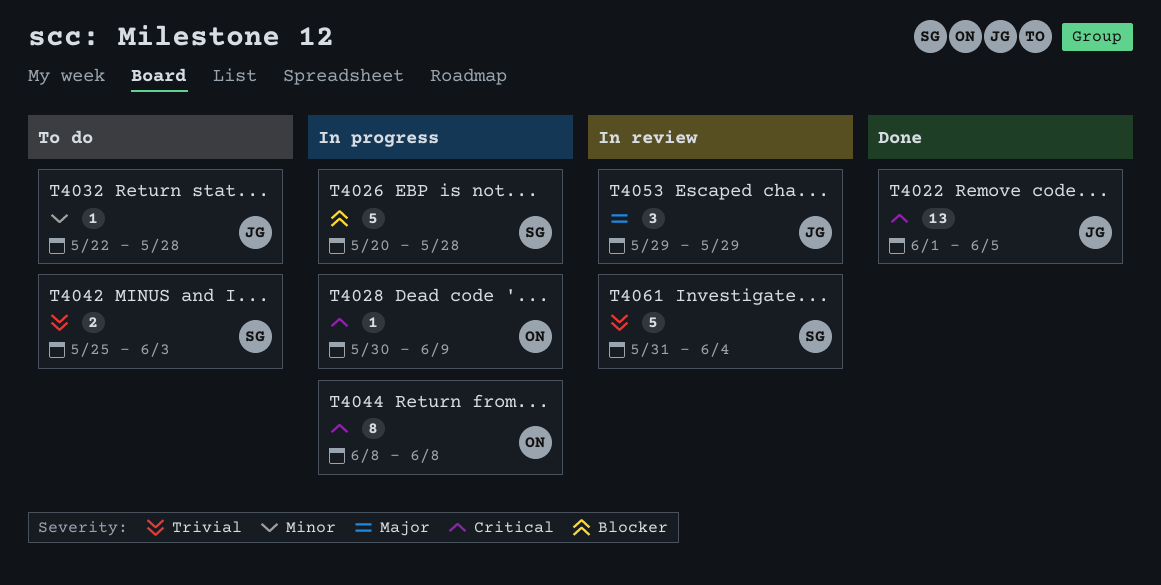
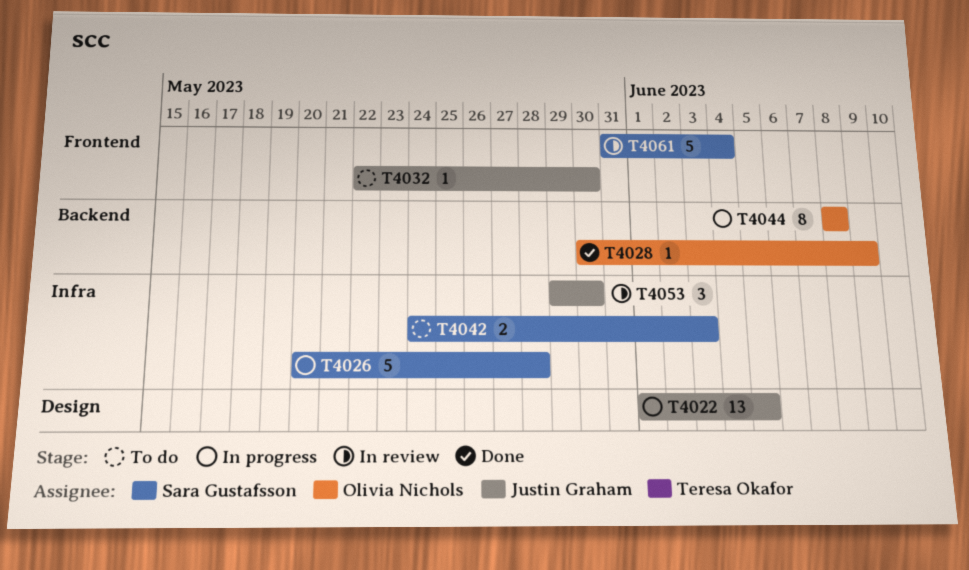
T4022, status: Done -> In progress
T4028, status: In progress -> Done
T4032, due: May 28 -> May 30
T4042, start: May 25 -> May 24
T4053, due: May 29 -> May 30

